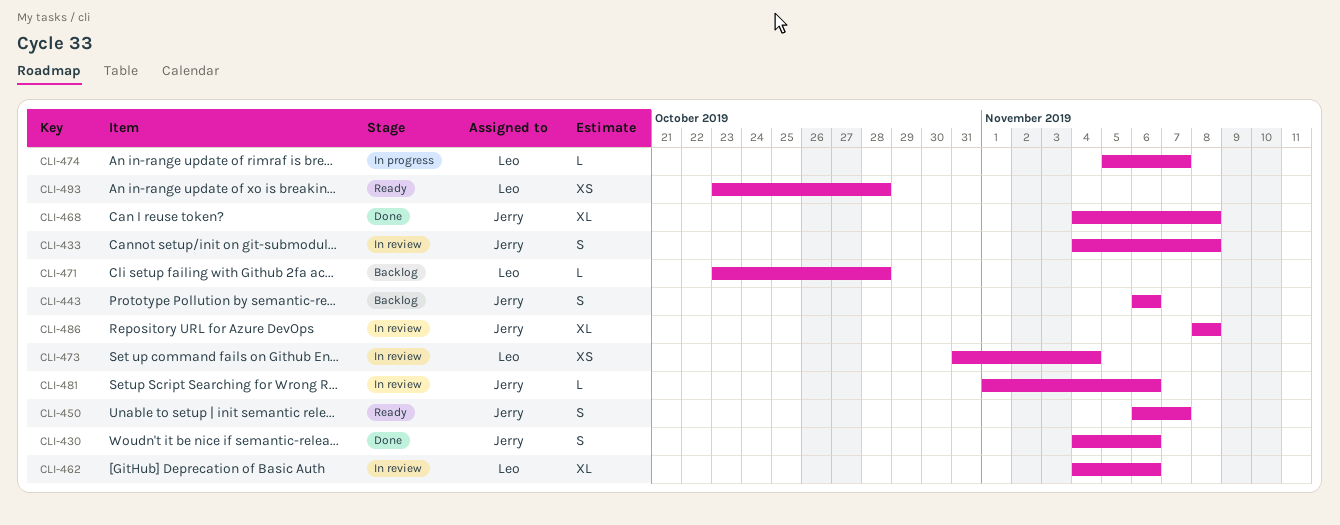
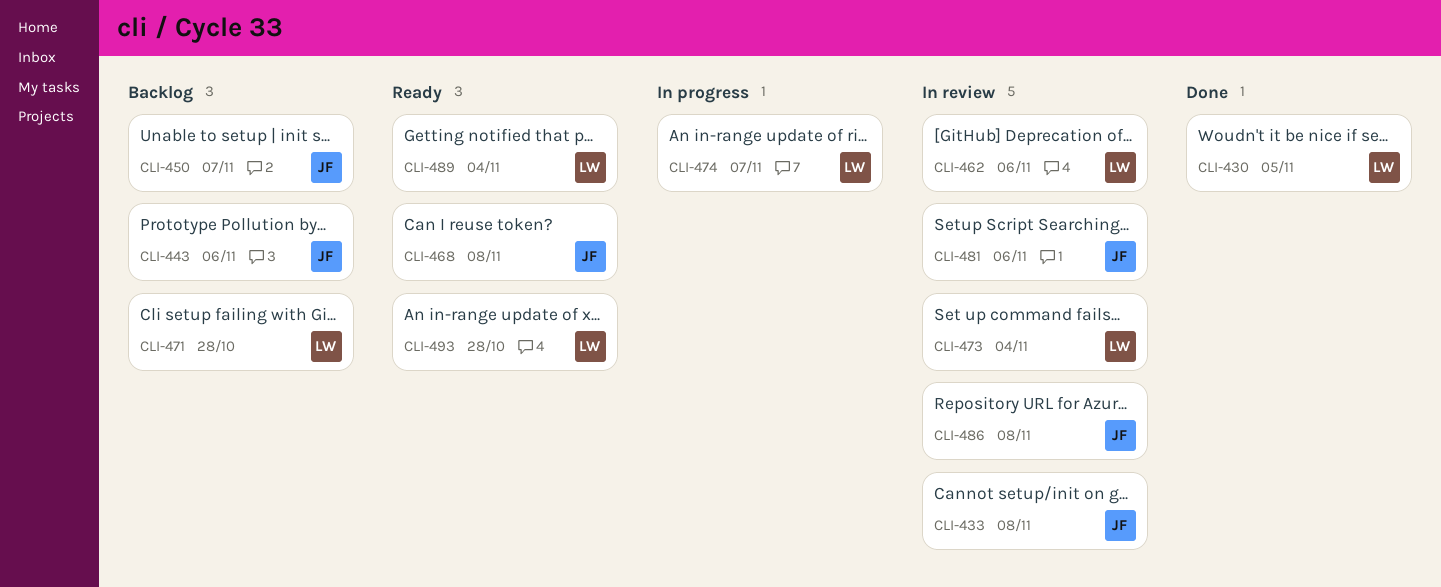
CLI-430, owner: Jerry -> Leo
CLI-430, due: Nov 6 -> Nov 5
CLI-450, status: Ready -> Backlog
CLI-468, status: Done -> Ready
CLI-489: none -> present

